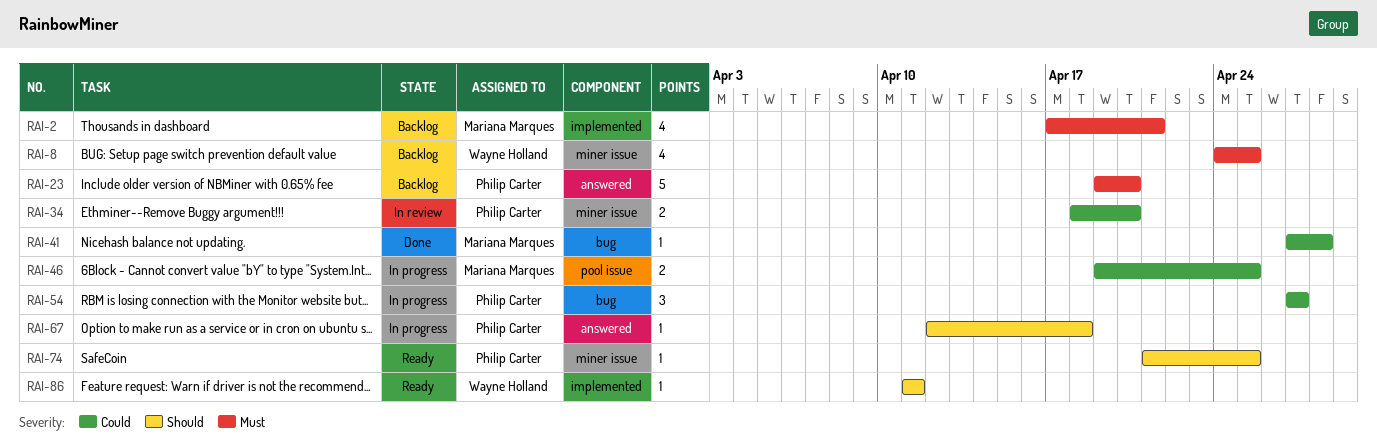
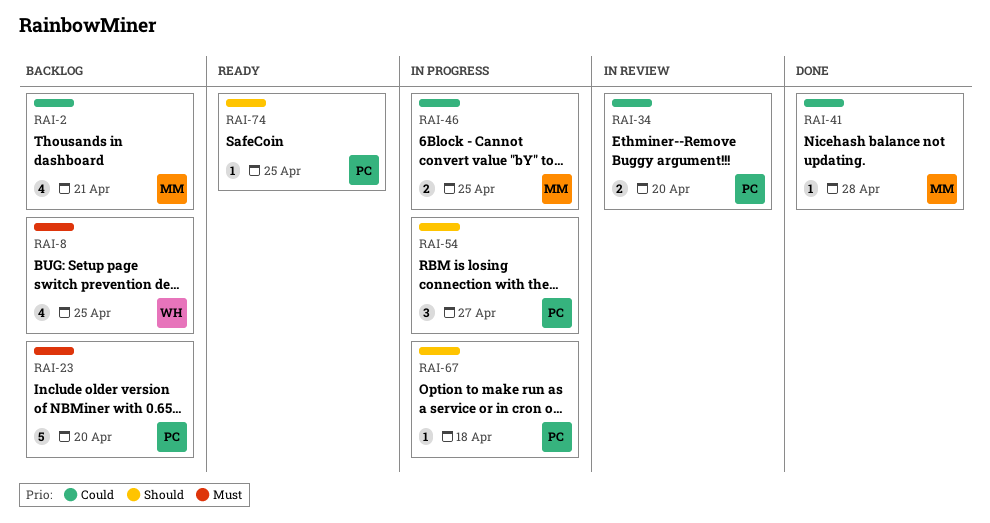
RAI-2, priority: Must -> Could
RAI-54, priority: Could -> Should
RAI-86: present -> none

